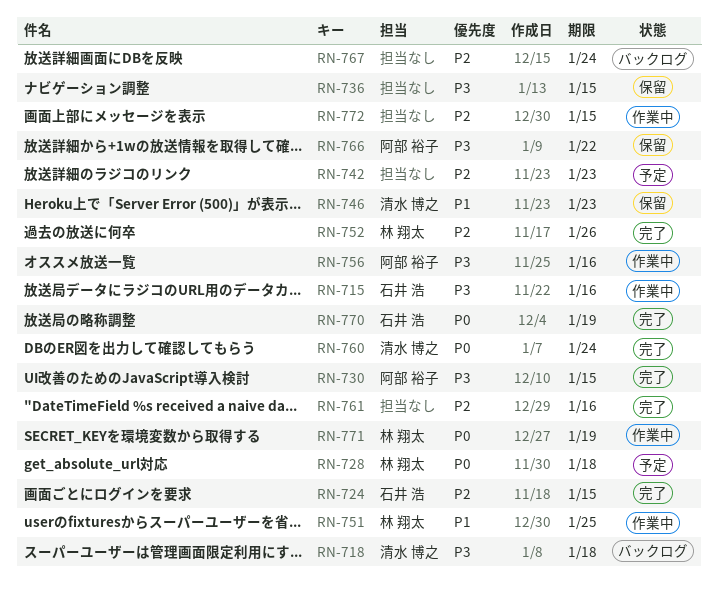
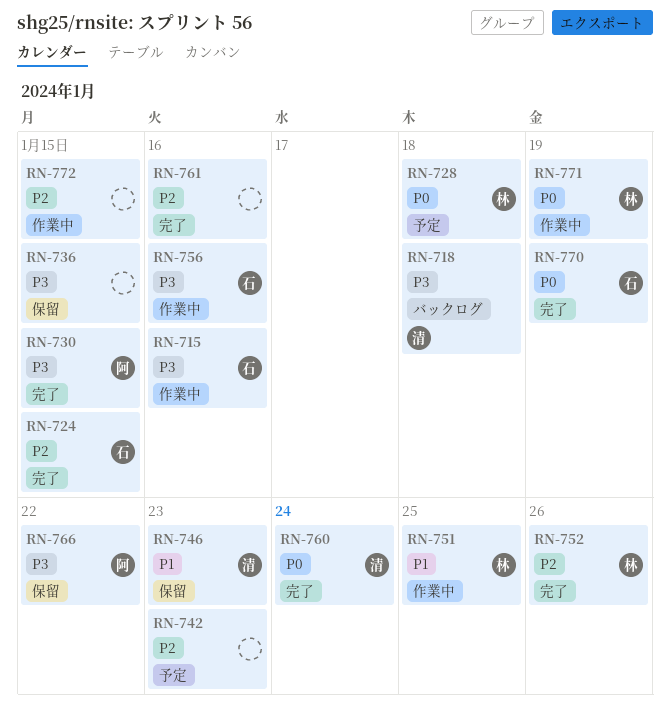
RN-756, owner: 阿部 裕子 -> 石井 浩
RN-767: present -> none

